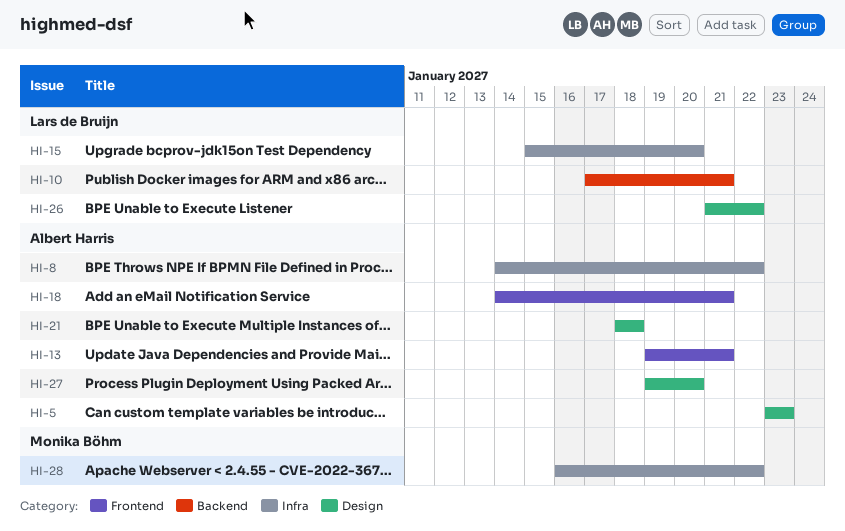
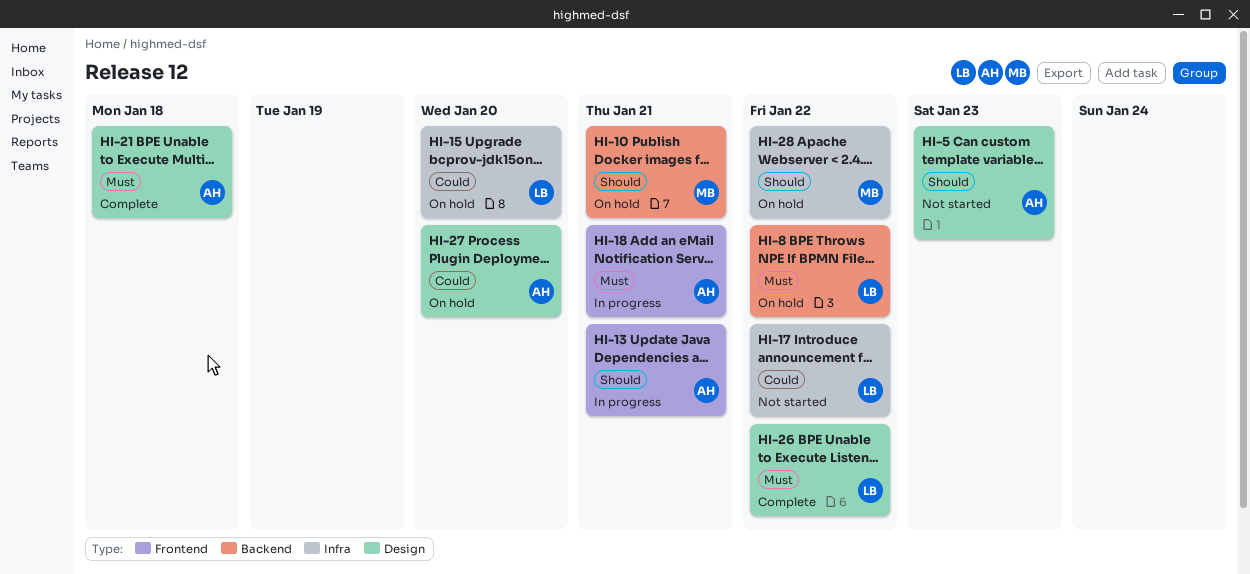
HI-8, owner: Albert Harris -> Lars de Bruijn
HI-8, label: Infra -> Backend
HI-10, owner: Lars de Bruijn -> Monika Böhm
HI-17: none -> present

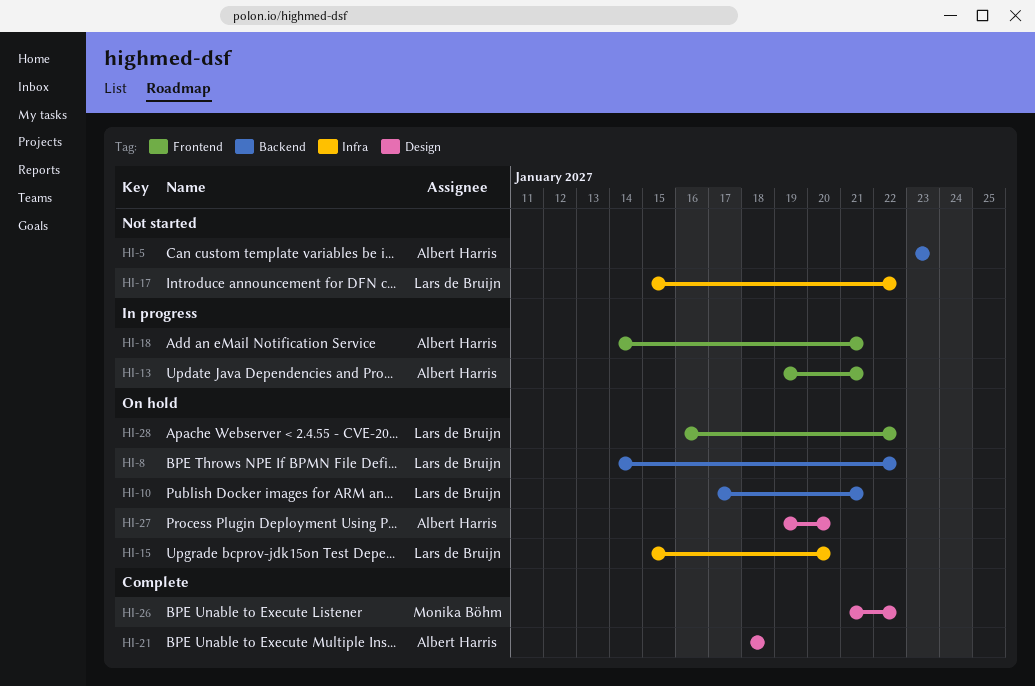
HI-5, label: Design -> Backend
HI-10, owner: Monika Böhm -> Lars de Bruijn
HI-26, owner: Lars de Bruijn -> Monika Böhm
HI-28, owner: Monika Böhm -> Lars de Bruijn
HI-28, label: Infra -> Frontend

